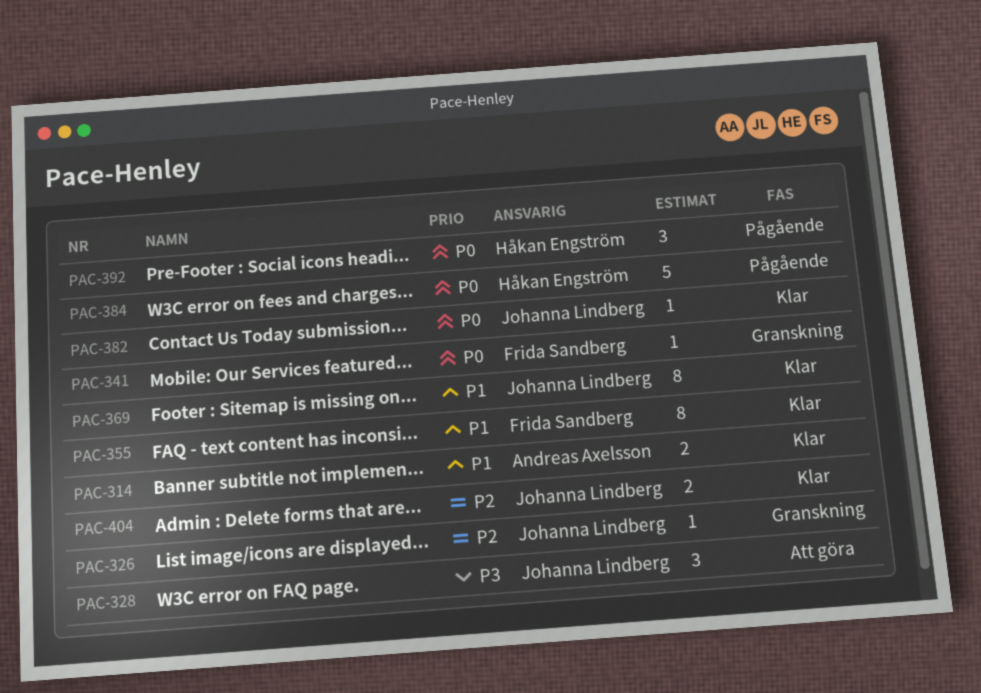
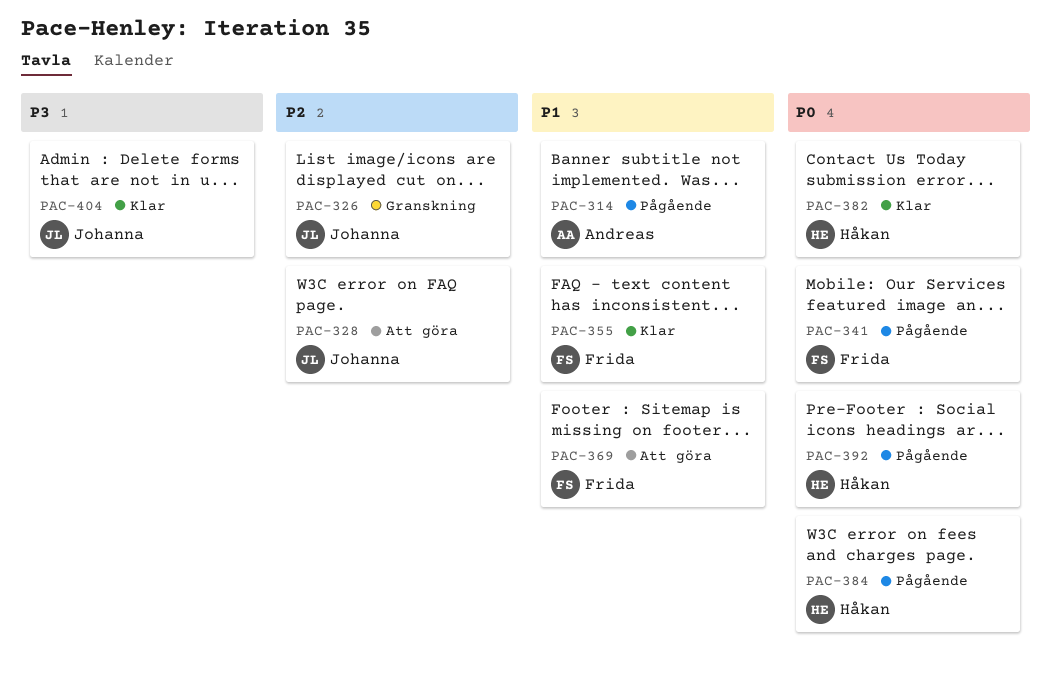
PAC-314, status: Klar -> Pågående
PAC-328, priority: P3 -> P2
PAC-341, status: Granskning -> Pågående
PAC-369, status: Klar -> Att göra
PAC-369, owner: Johanna Lindberg -> Frida Sandberg
PAC-382, owner: Johanna Lindberg -> Håkan Engström
PAC-404, priority: P2 -> P3

